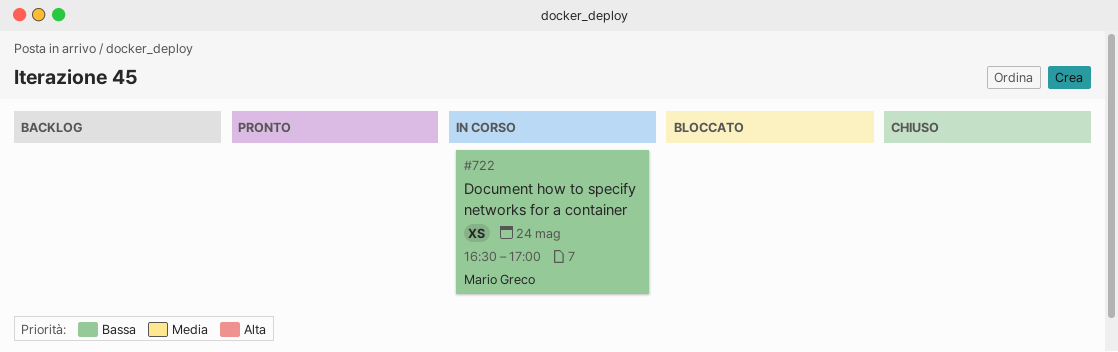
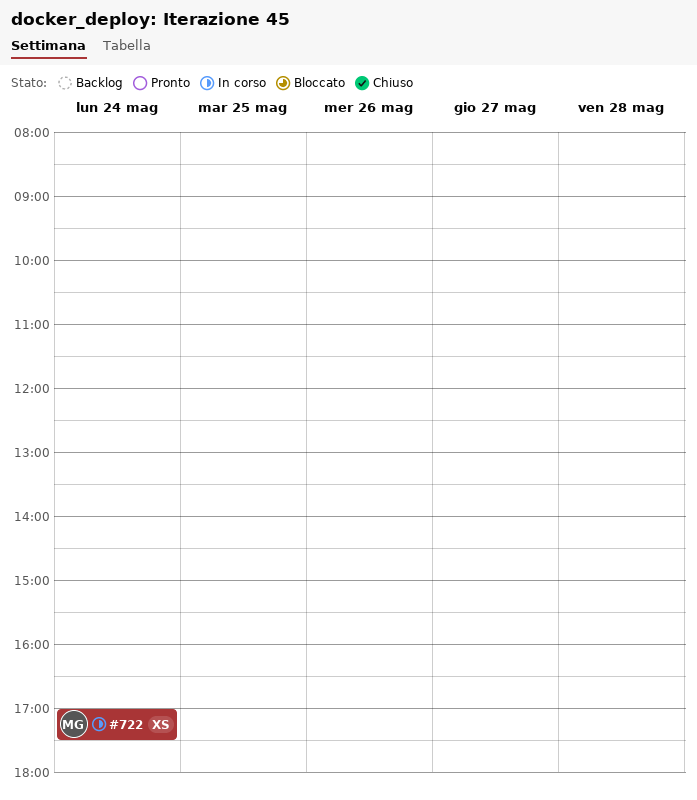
#722, begins: 16:30 -> 17:00
#722, ends: 17:00 -> 17:30

